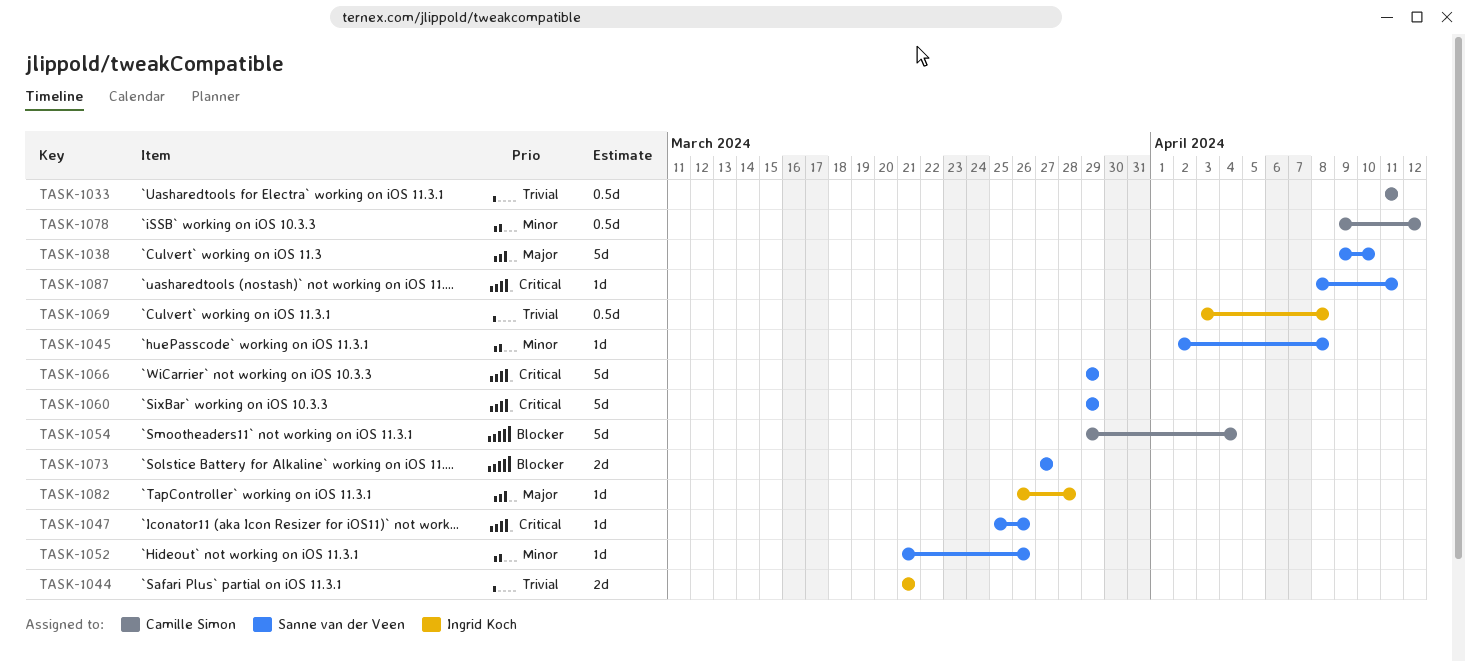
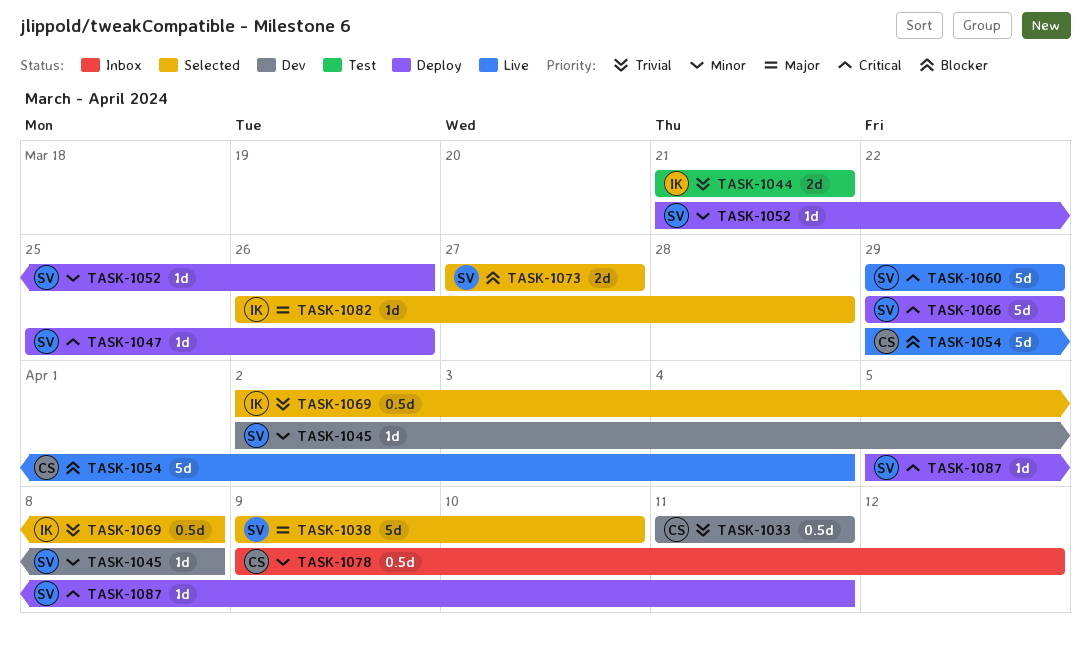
TASK-1069, start: Apr 3 -> Apr 2
TASK-1087, start: Apr 8 -> Apr 5

